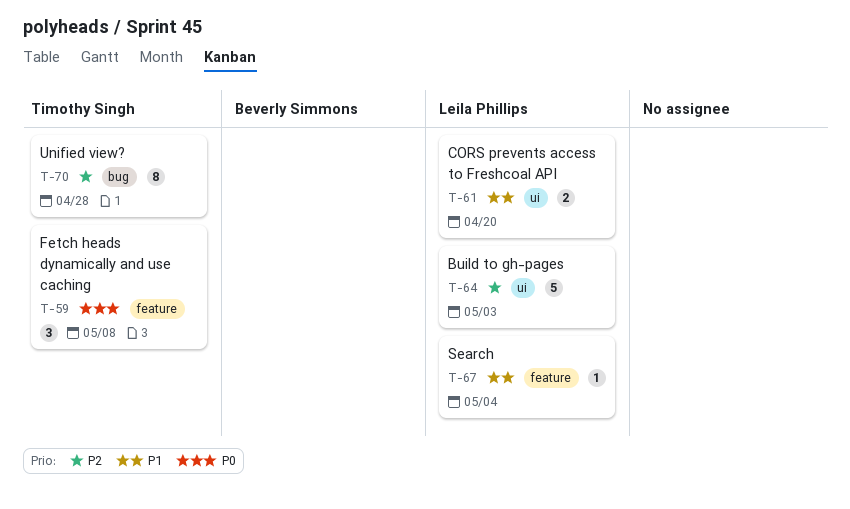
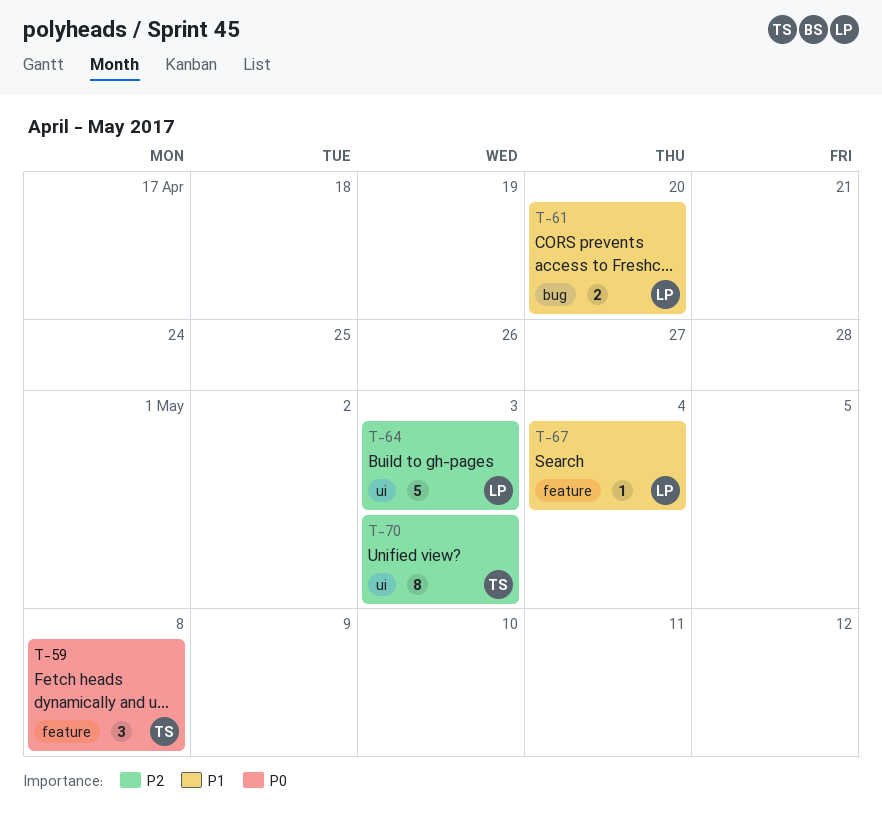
T-61, label: ui -> bug
T-70, label: bug -> ui
T-70, due: Apr 28 -> May 3

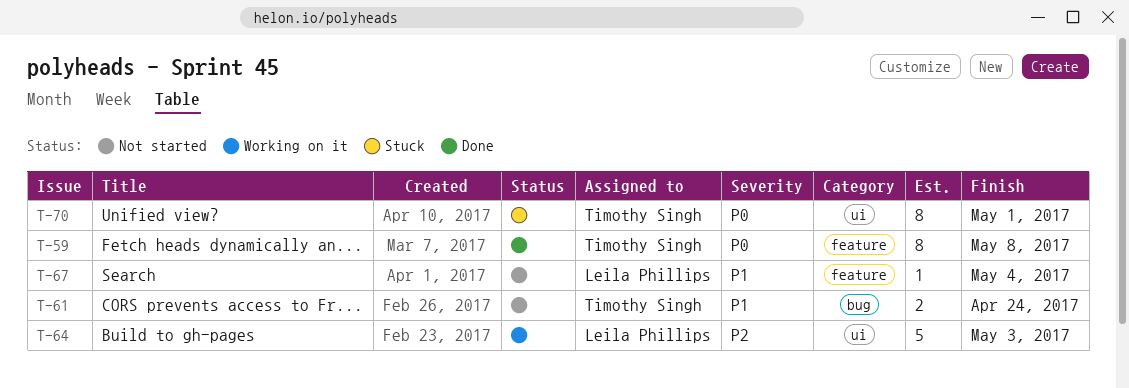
T-59, estimate: 3 -> 8
T-61, owner: Leila Phillips -> Timothy Singh
T-61, due: Apr 20 -> Apr 24
T-70, priority: P2 -> P0
T-70, due: May 3 -> May 1

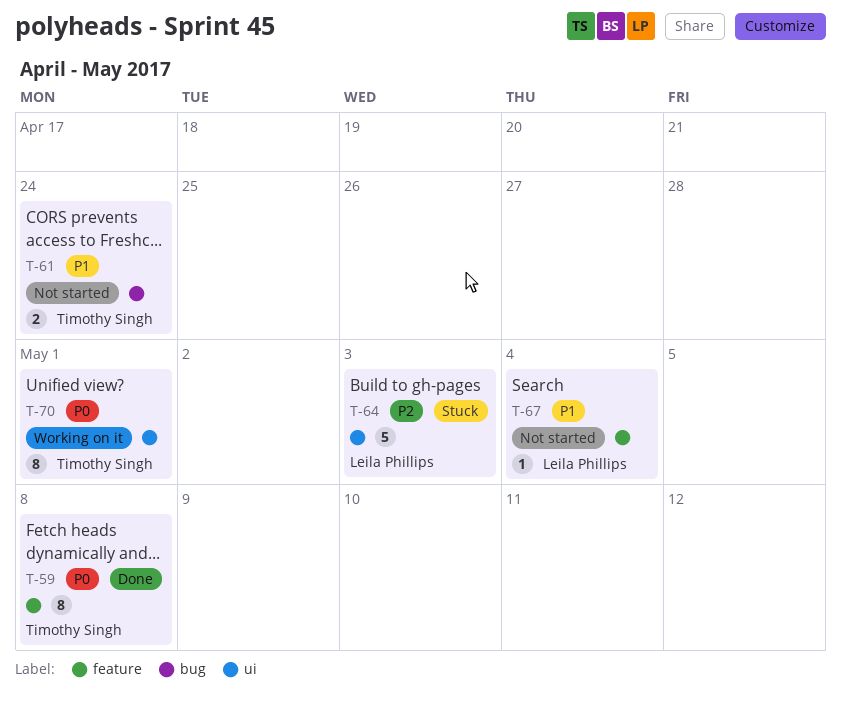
T-64, status: Working on it -> Stuck
T-70, status: Stuck -> Working on it

